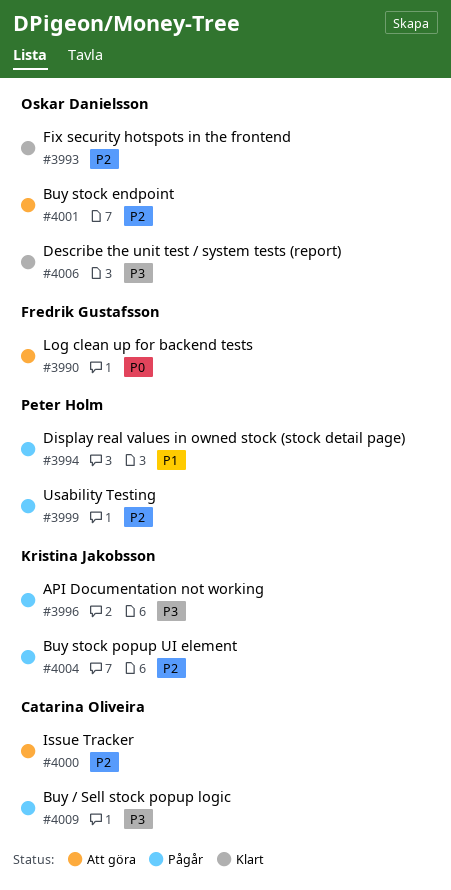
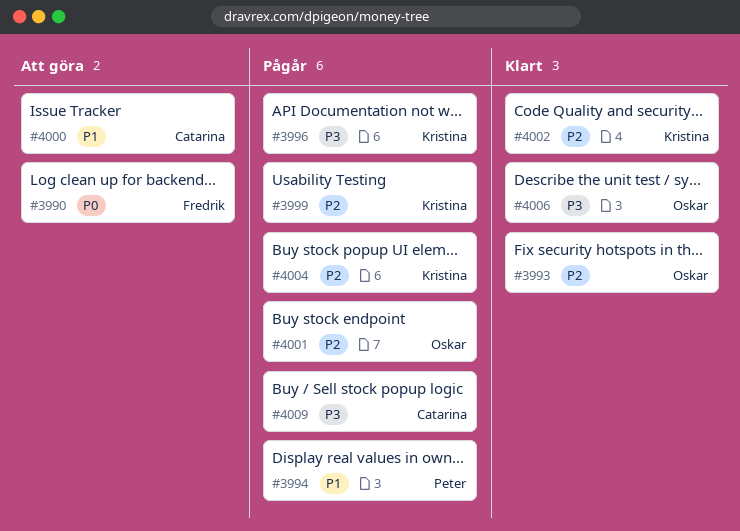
#3999, owner: Peter Holm -> Kristina Jakobsson
#4000, priority: P2 -> P1
#4001, status: Att göra -> Pågår
#4002: none -> present

